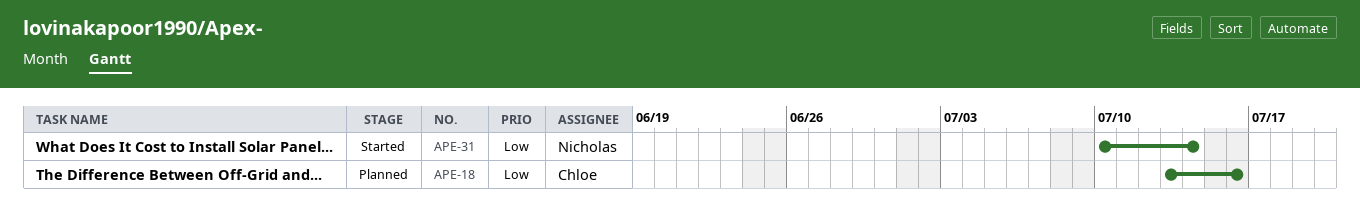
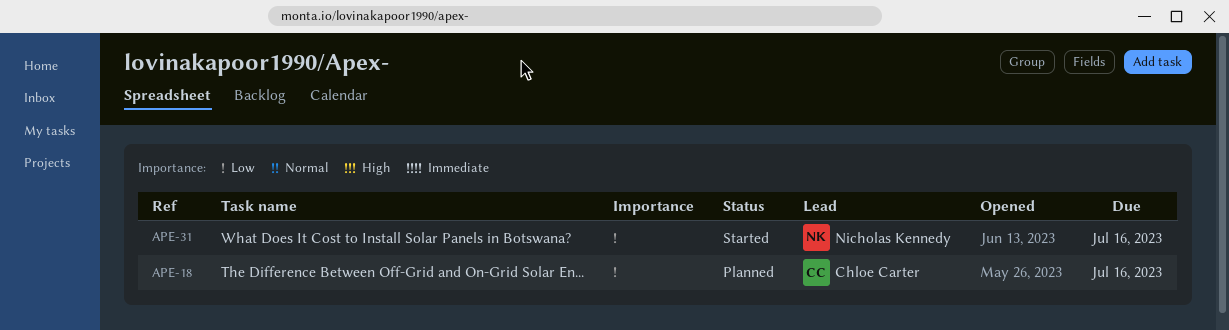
APE-31, due: Jul 14 -> Jul 16

